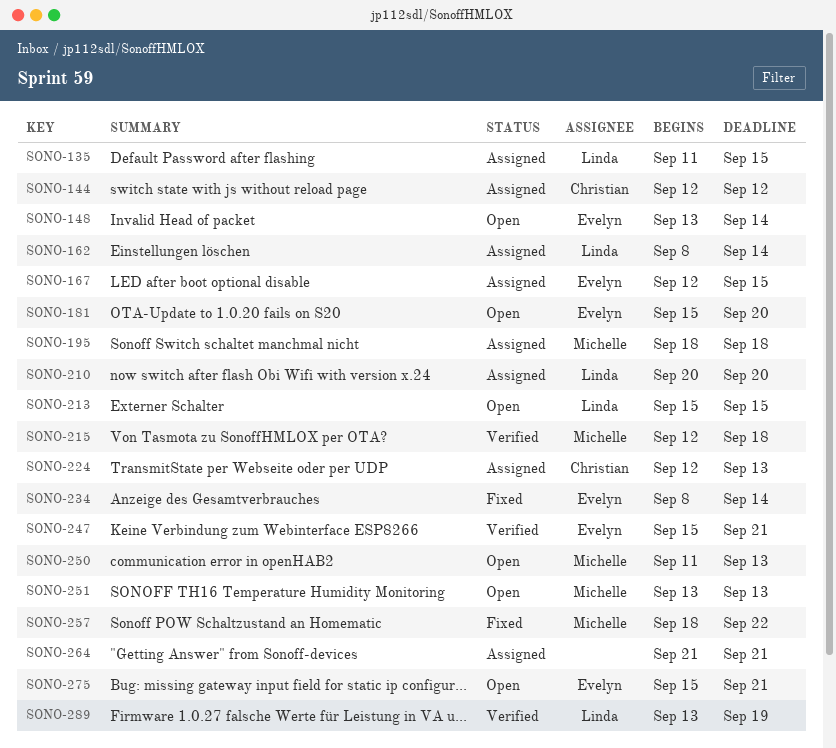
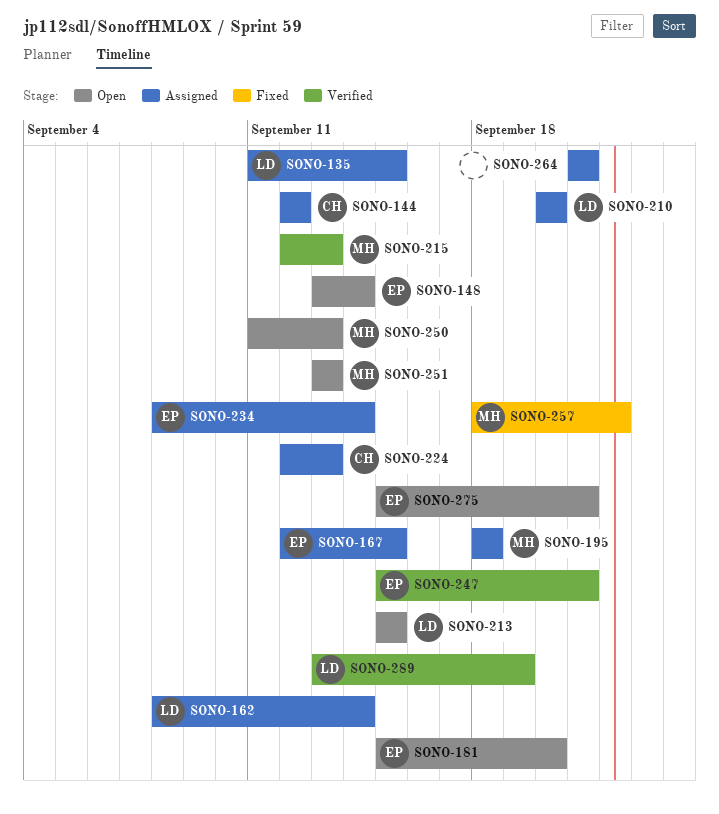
SONO-215, due: Sep 18 -> Sep 13
SONO-234, status: Fixed -> Assigned

